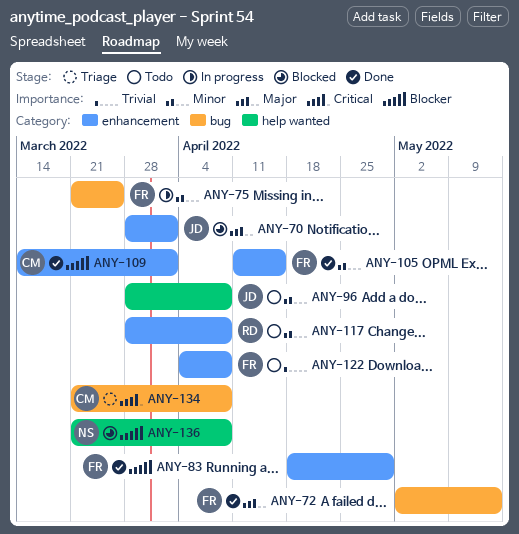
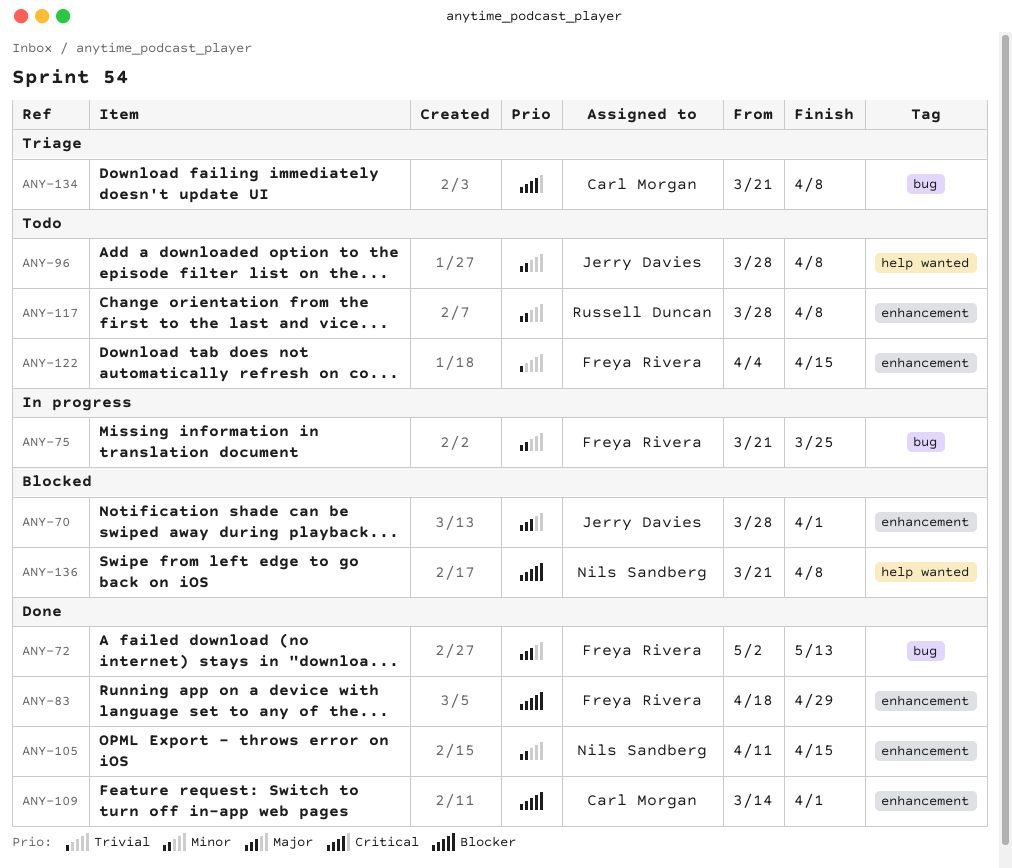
ANY-105, owner: Freya Rivera -> Nils Sandberg
ANY-122, due: Apr 8 -> Apr 15

